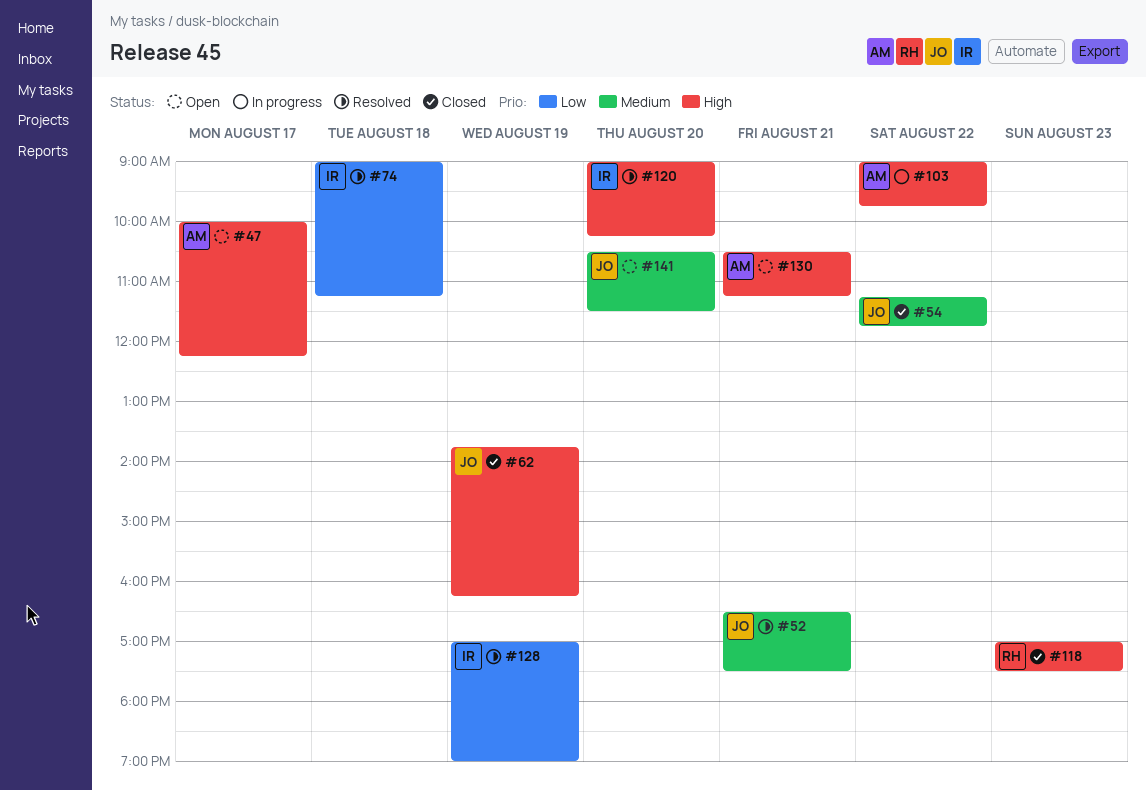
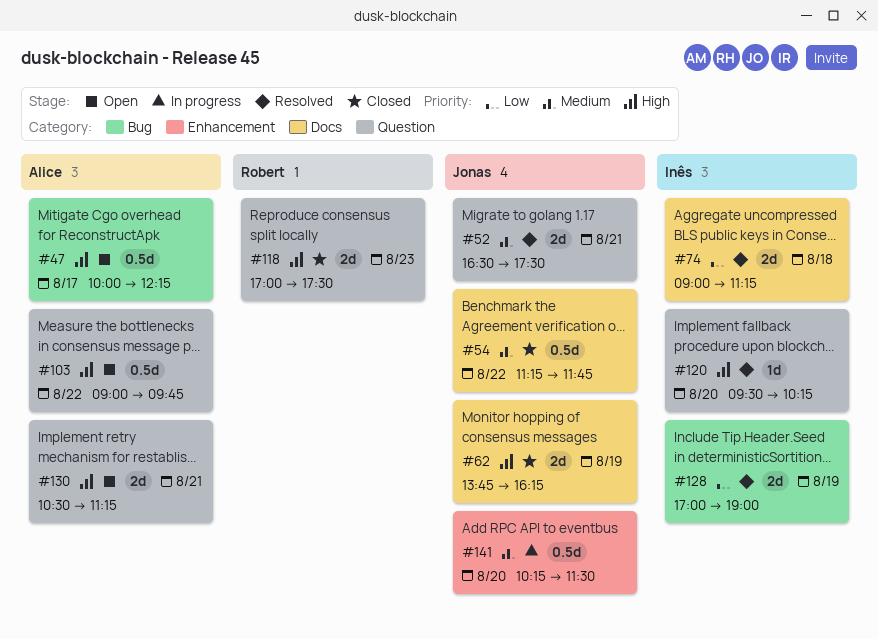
#103, status: In progress -> Open
#120, begins: 09:00 -> 09:30
#141, status: Open -> In progress
#141, begins: 10:30 -> 10:15

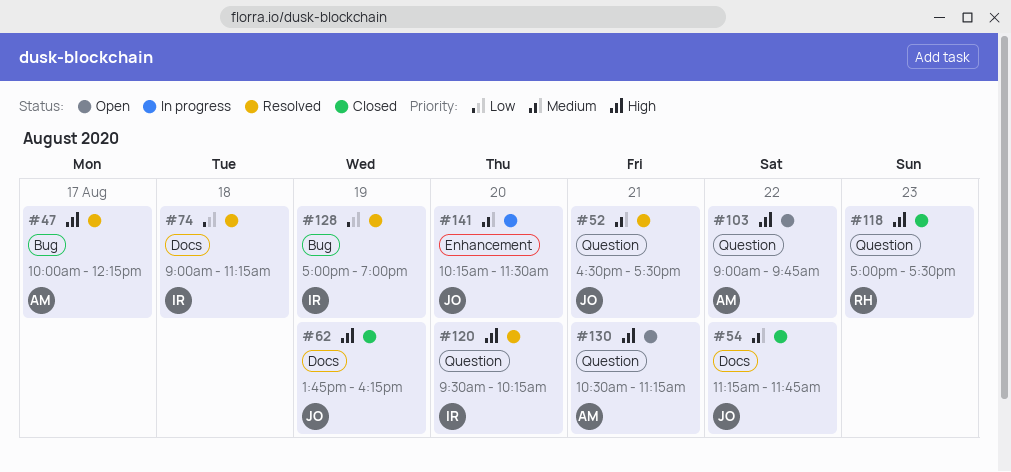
#47, status: Open -> Resolved

